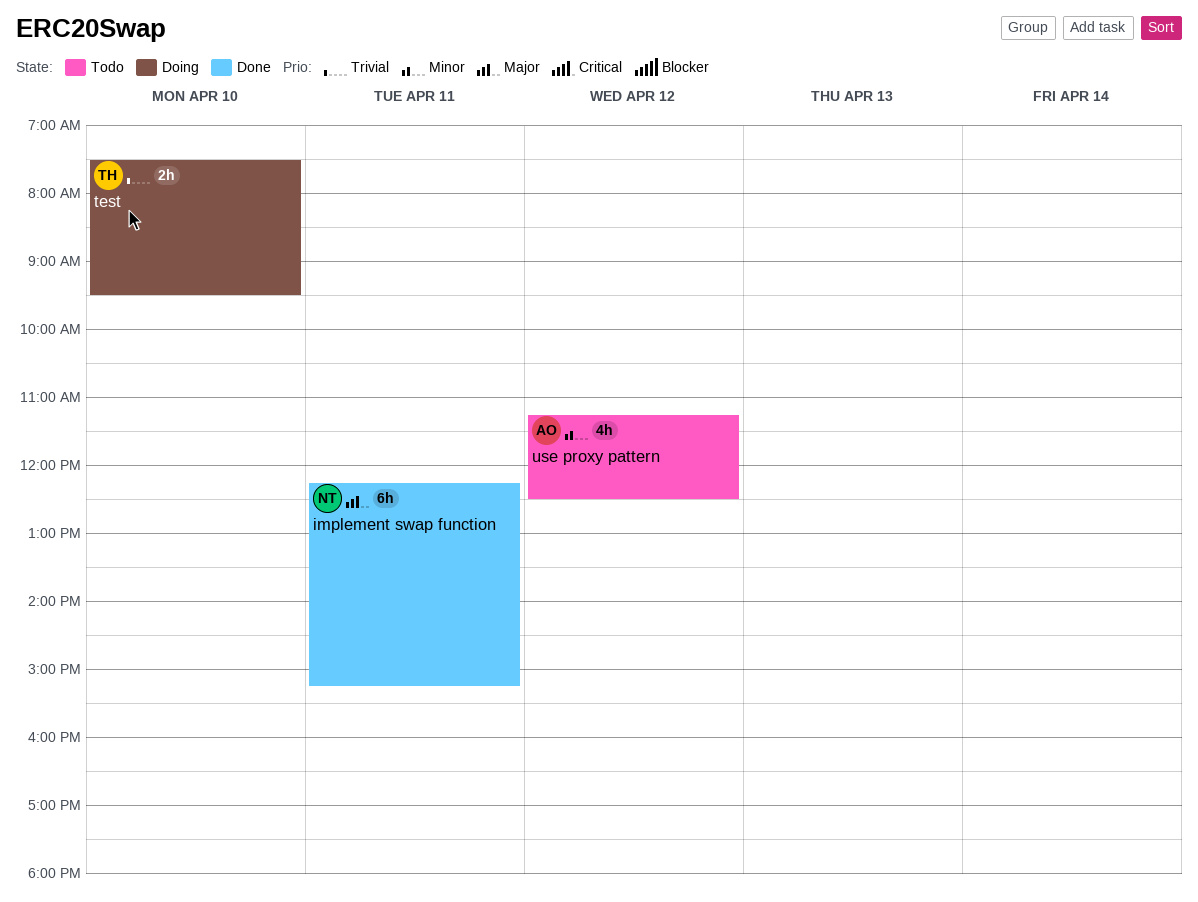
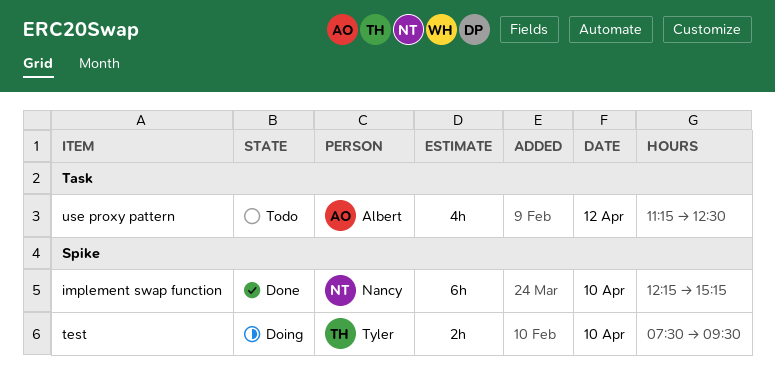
implement swap function, day: Apr 11 -> Apr 10

